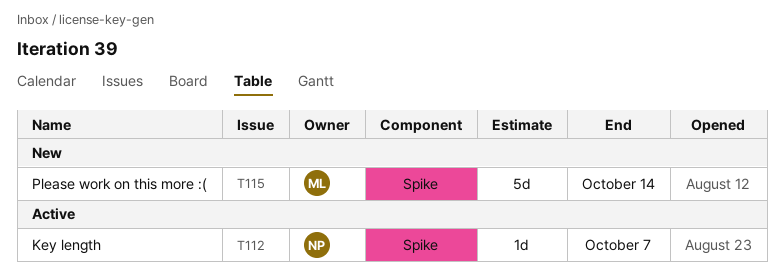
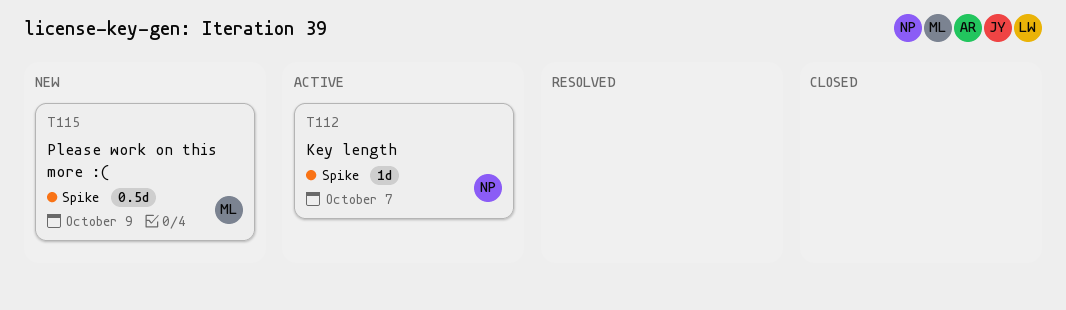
T115, estimate: 5d -> 0.5d
T115, due: Oct 14 -> Oct 9

